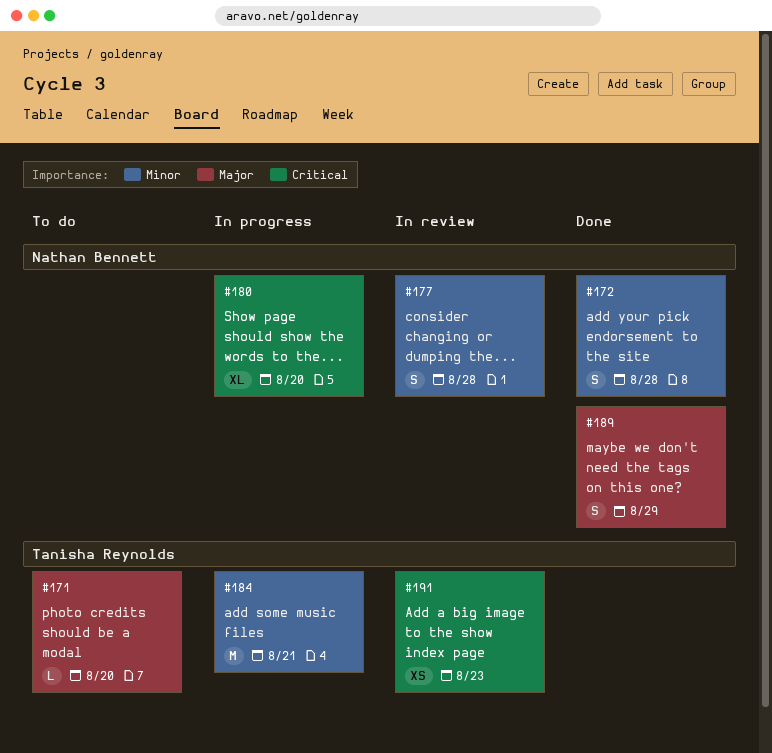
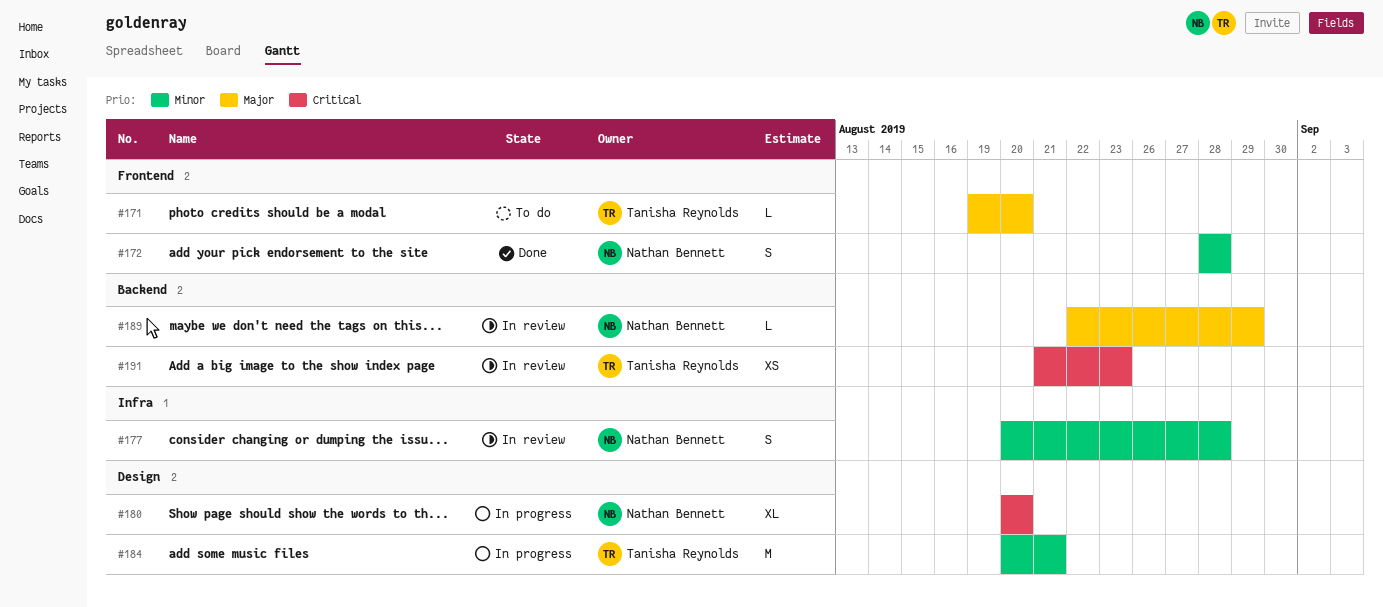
#189, status: Done -> In review
#189, estimate: S -> L

